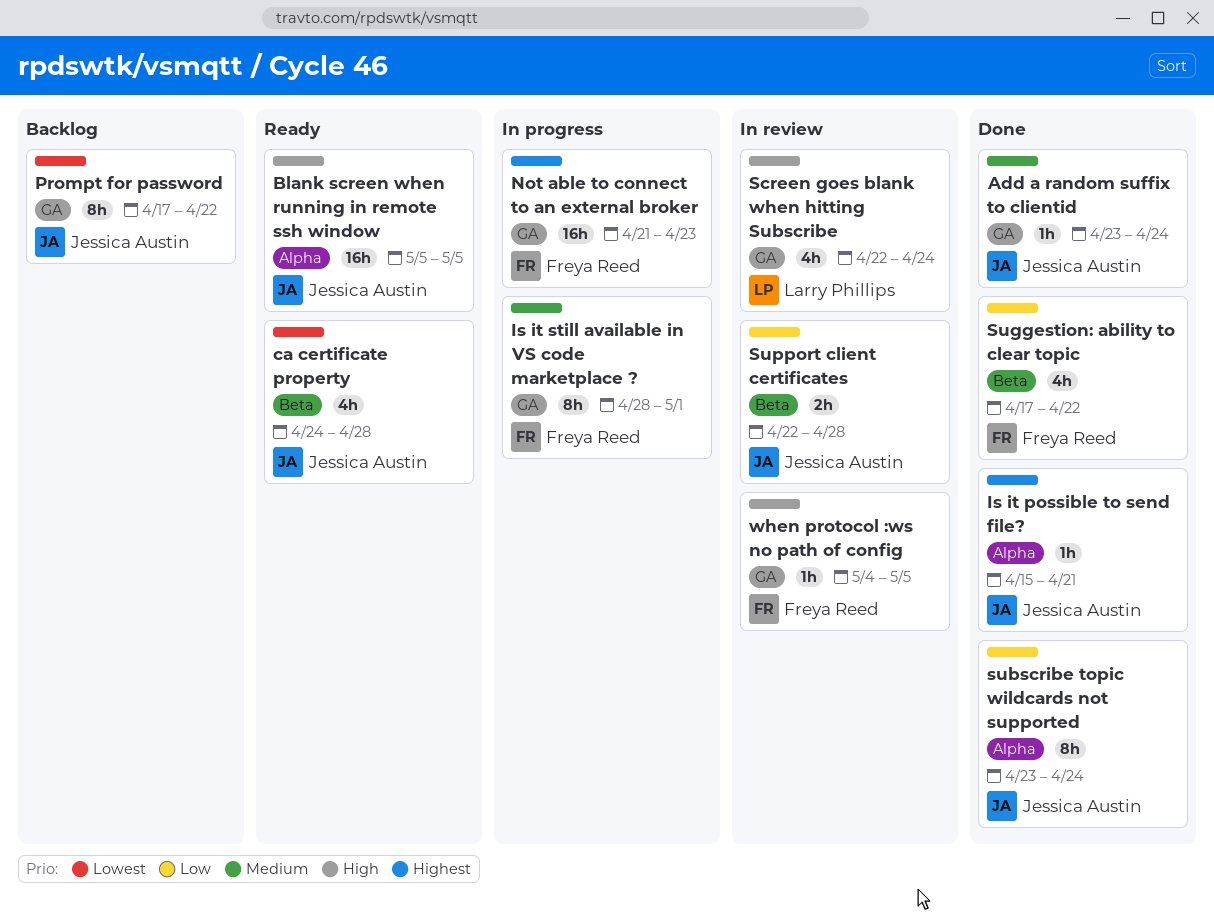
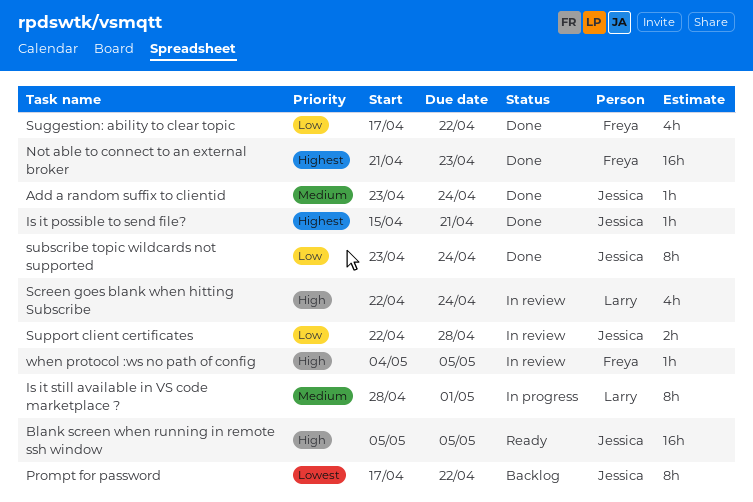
ca certificate property: present -> none
Is it still available in VS code marketplace ?, owner: Freya Reed -> Larry Phillips
Not able to connect to an external broker, status: In progress -> Done

